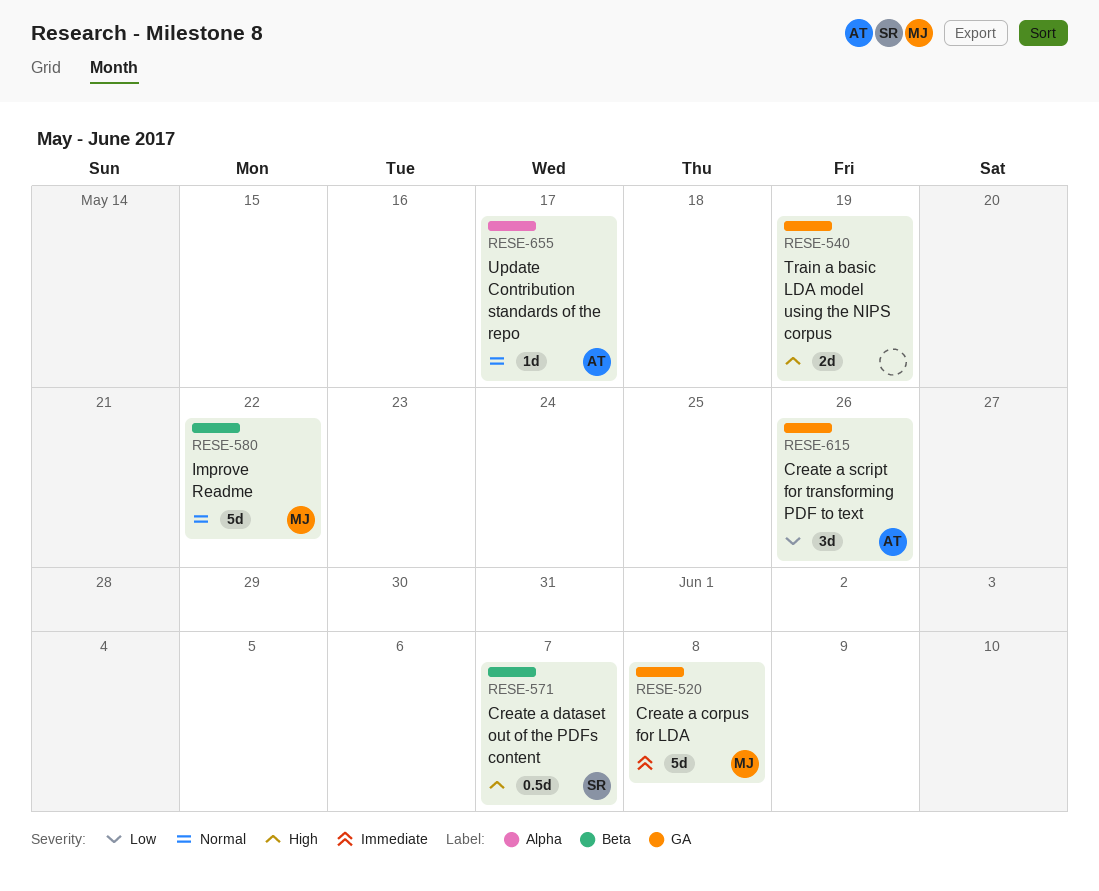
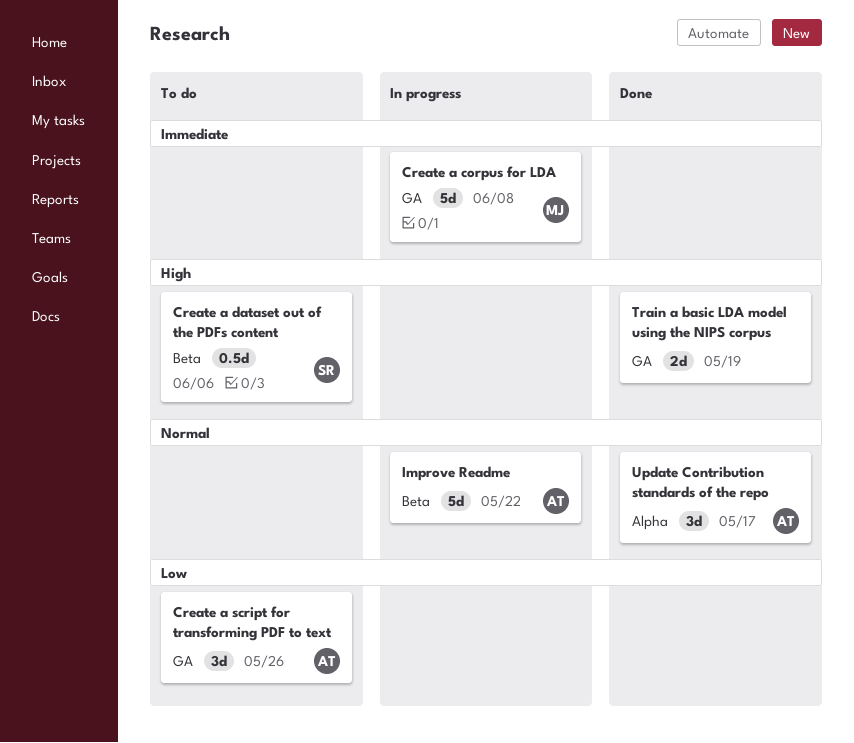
Create a dataset out of the PDFs content, due: Jun 7 -> Jun 6
Improve Readme, owner: MJ -> AT
Update Contribution standards of the repo, estimate: 1d -> 3d

